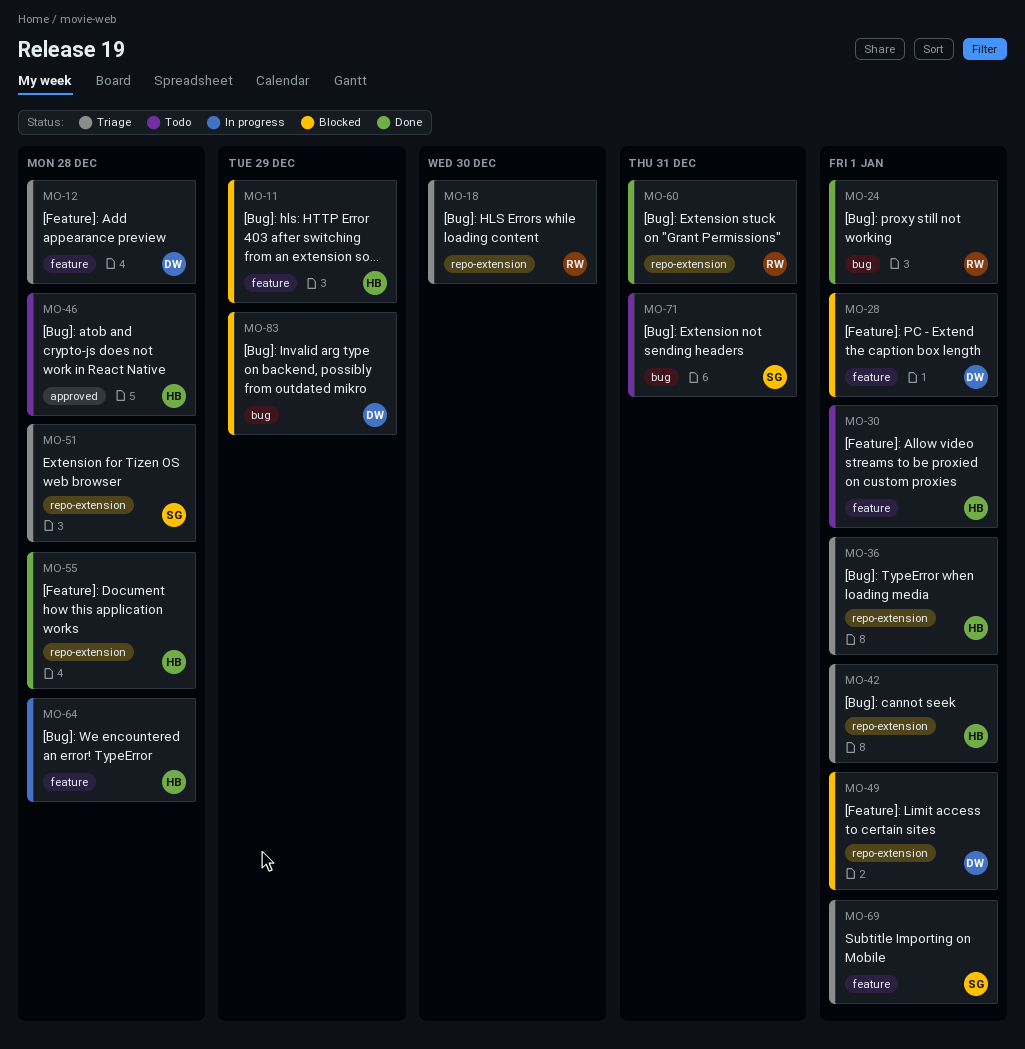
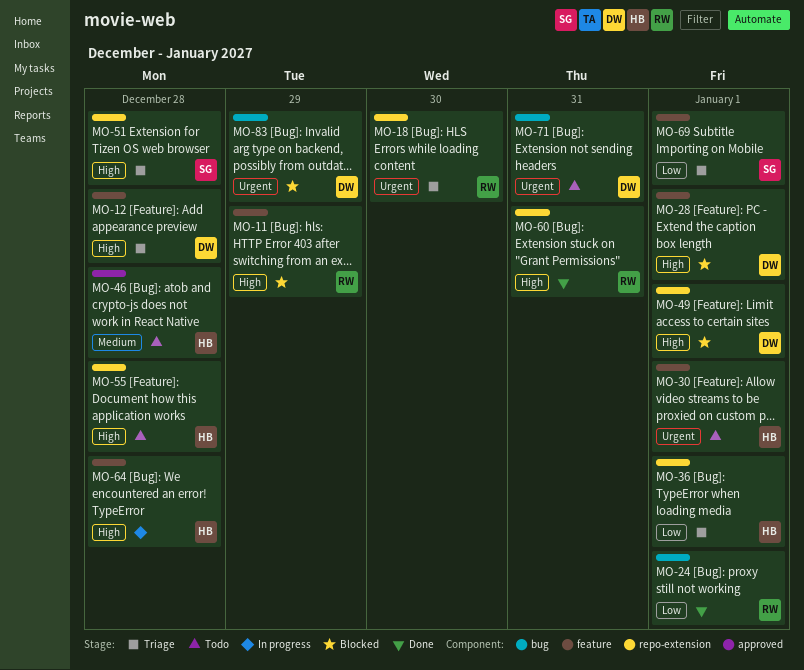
MO-11, owner: HB -> RW
MO-42: present -> none
MO-55, status: Done -> Todo
MO-71, owner: SG -> DW

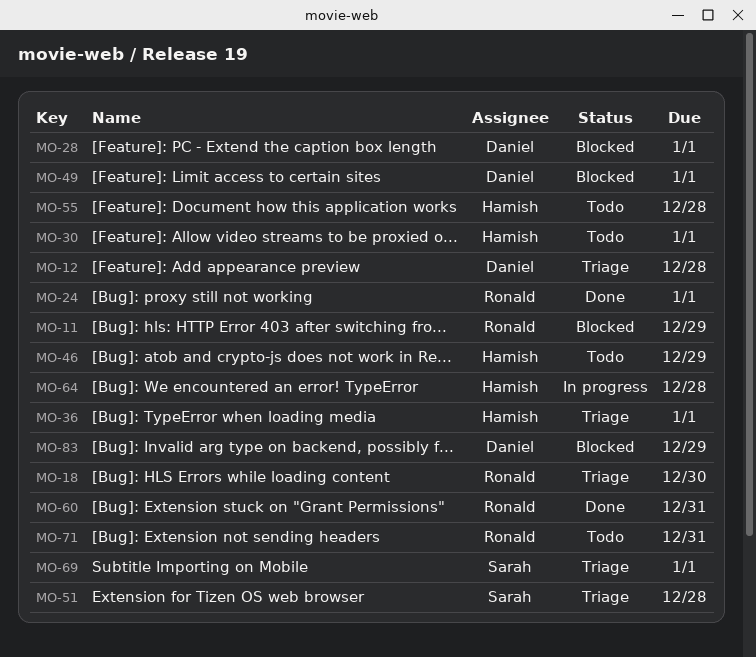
MO-46, due: Dec 28 -> Dec 29
MO-71, owner: Daniel -> Ronald

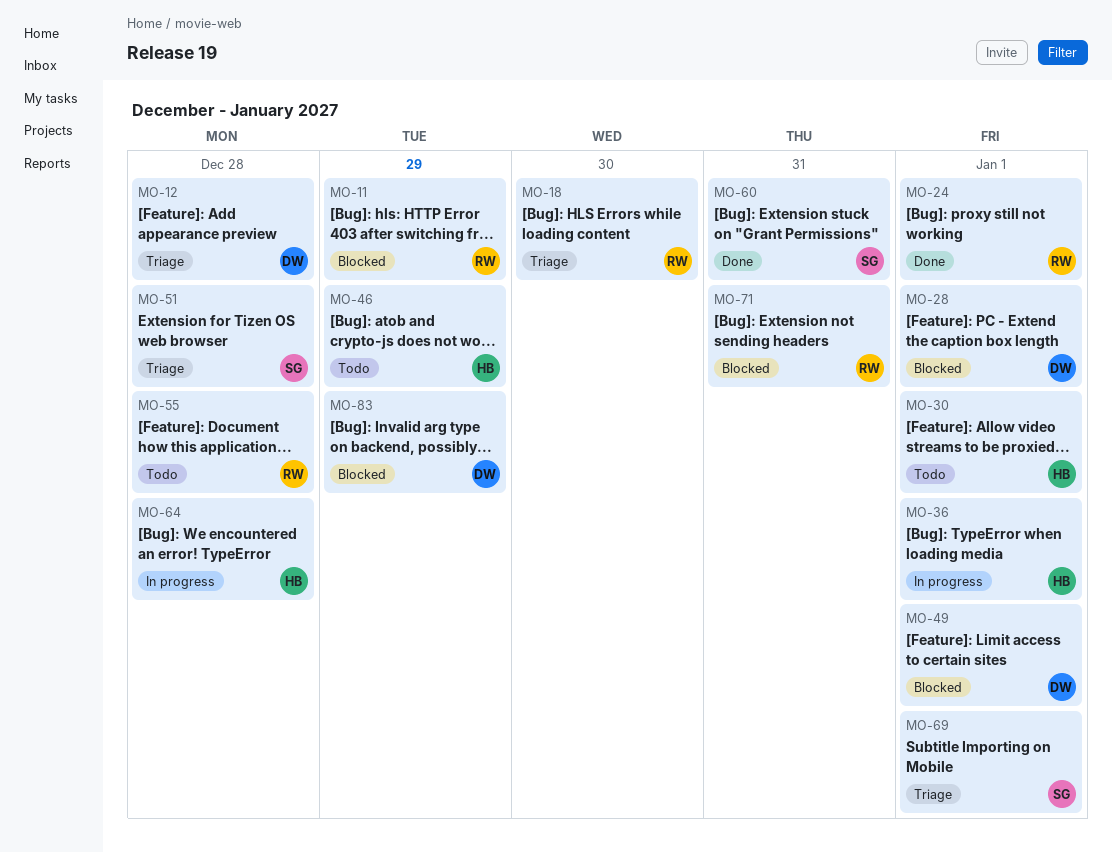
MO-36, status: Triage -> In progress
MO-55, owner: Hamish -> Ronald
MO-60, owner: Ronald -> Sarah
MO-71, status: Todo -> Blocked

